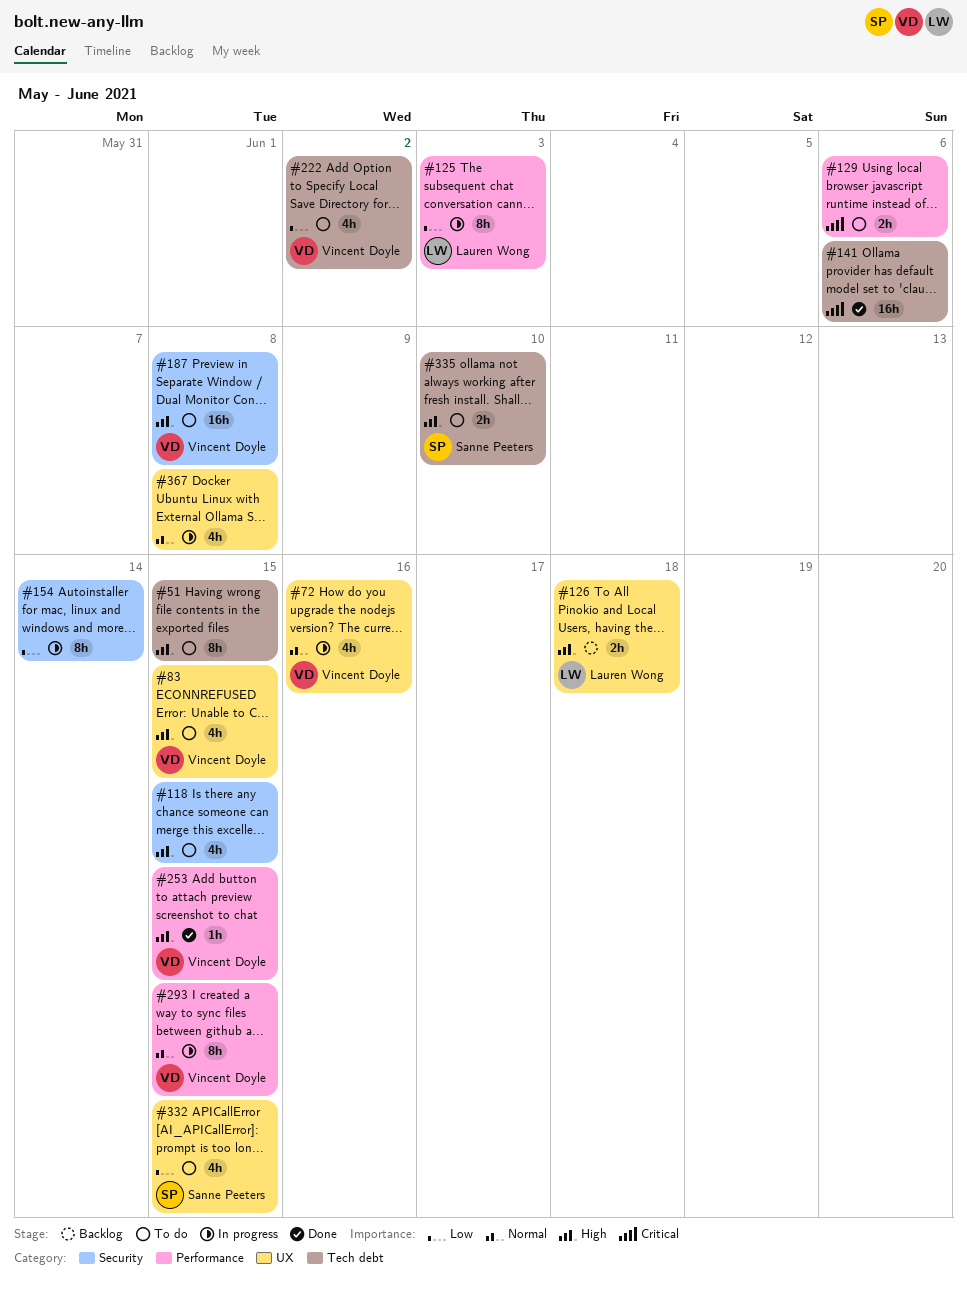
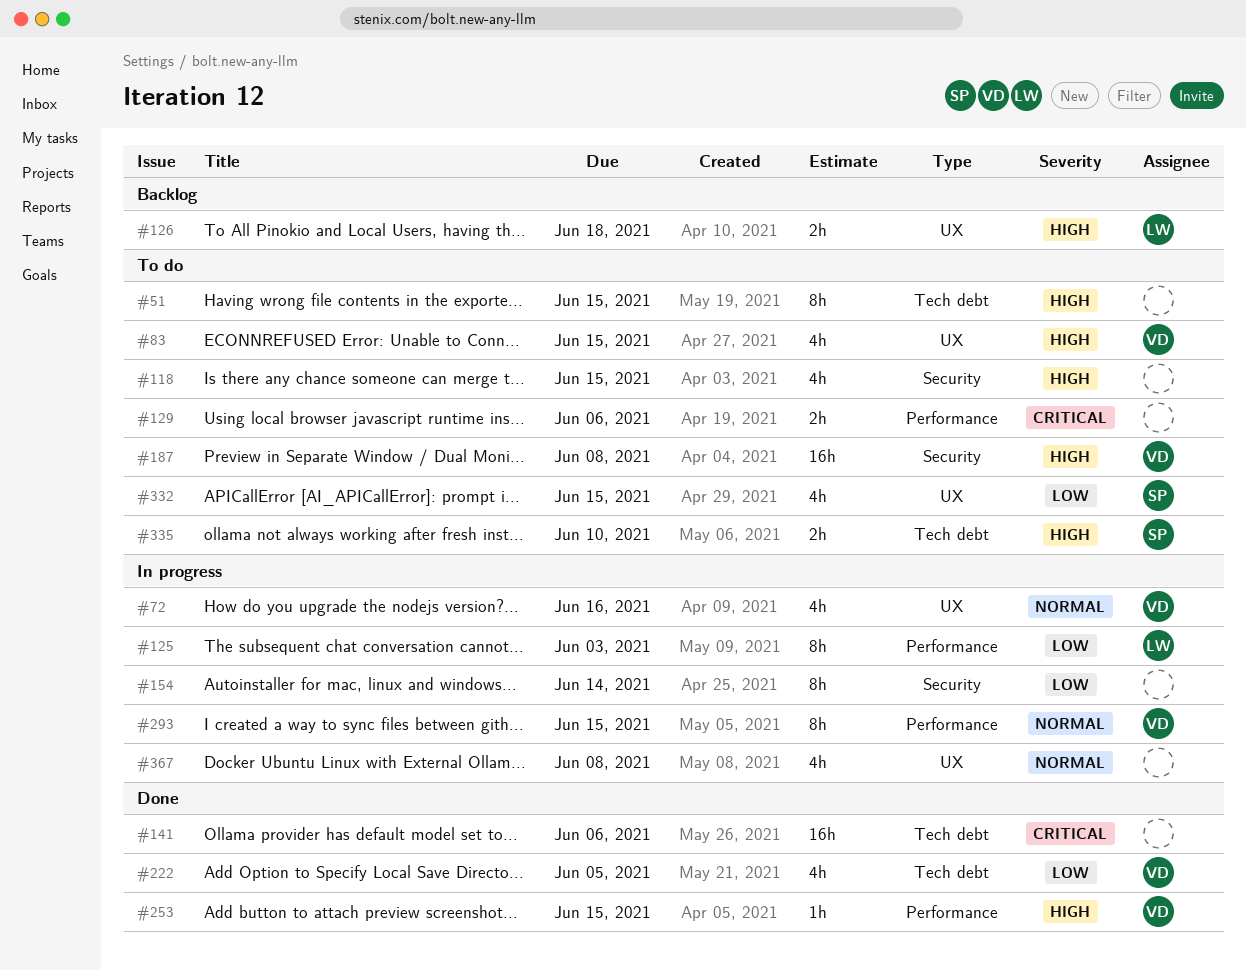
#222, status: To do -> Done
#222, due: Jun 2 -> Jun 5

